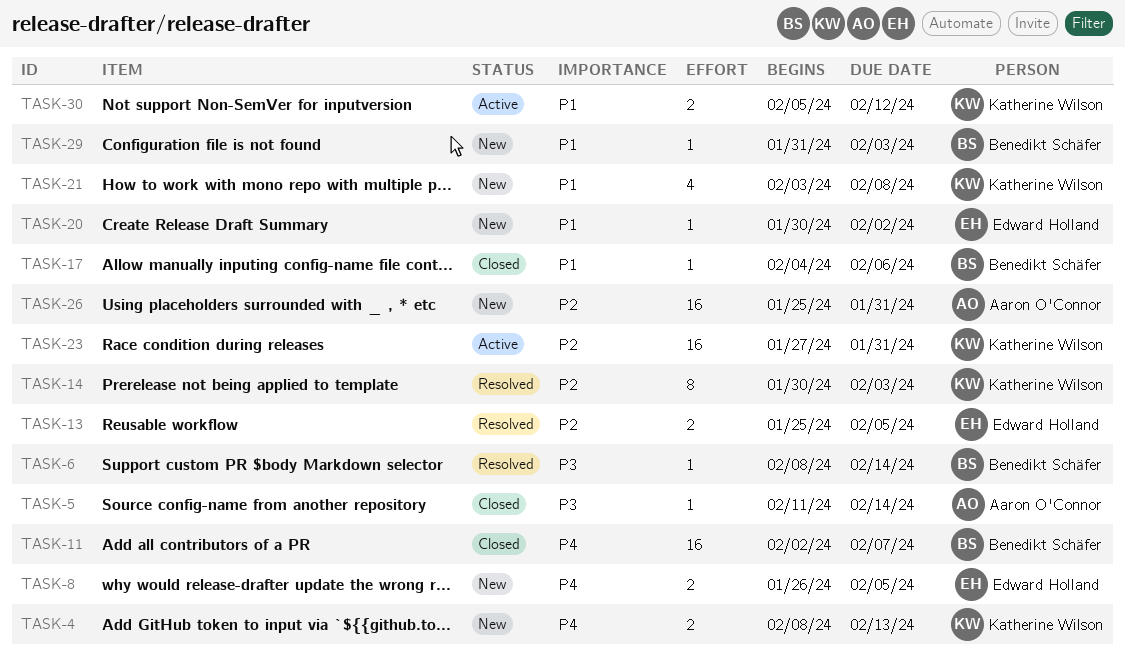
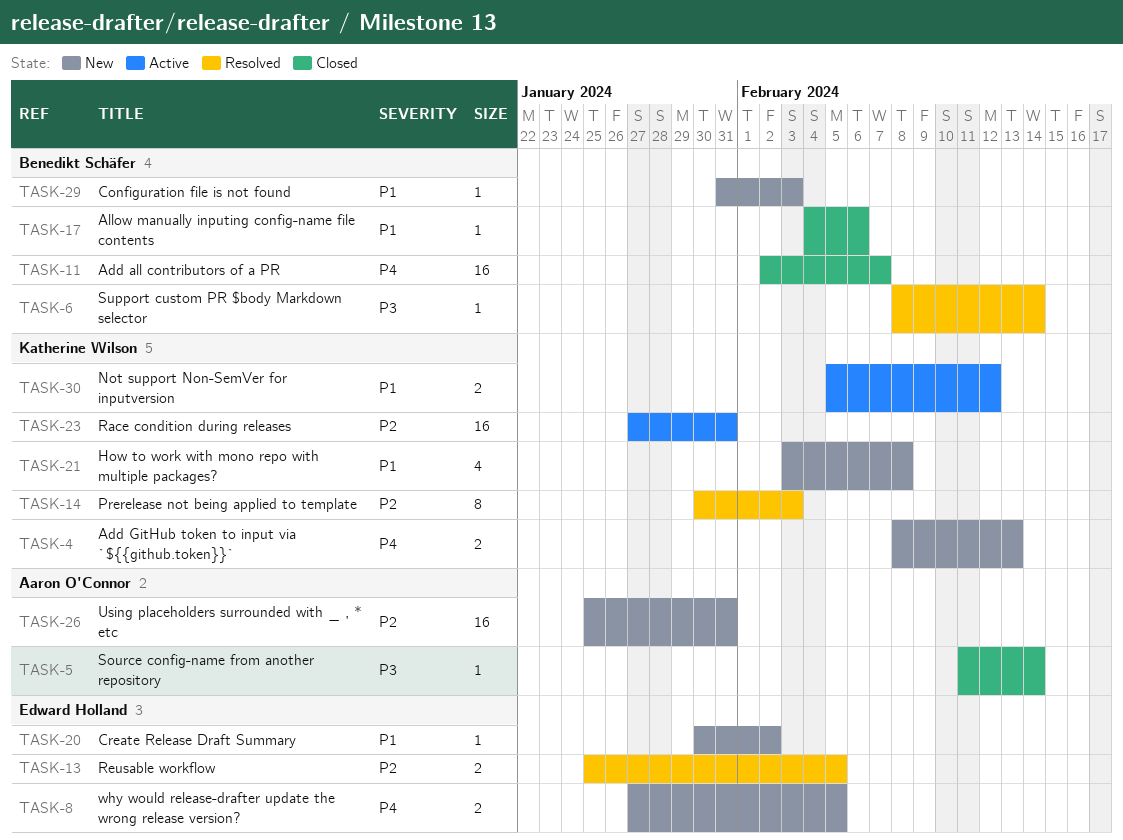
TASK-8, start: Jan 26 -> Jan 27

